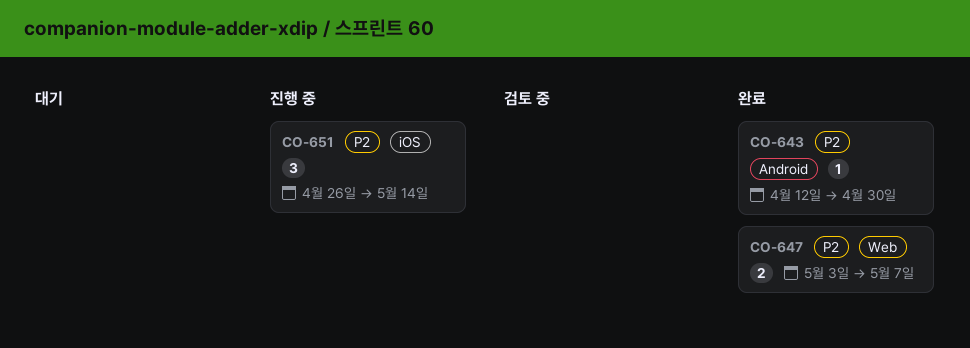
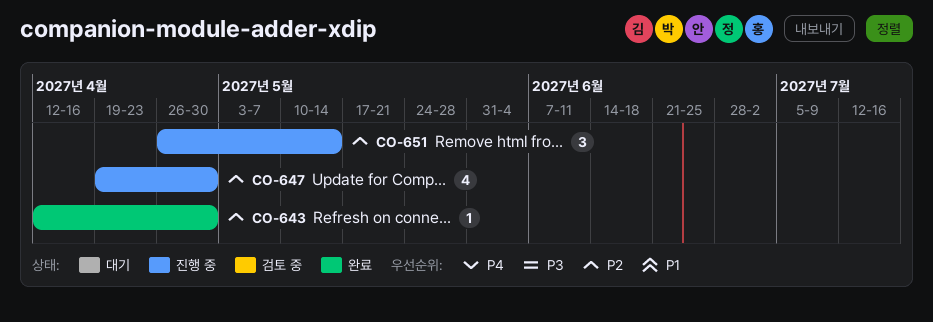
CO-647, status: 완료 -> 진행 중
CO-647, estimate: 2 -> 4
CO-647, start: May 3 -> Apr 19
CO-647, due: May 7 -> Apr 30

